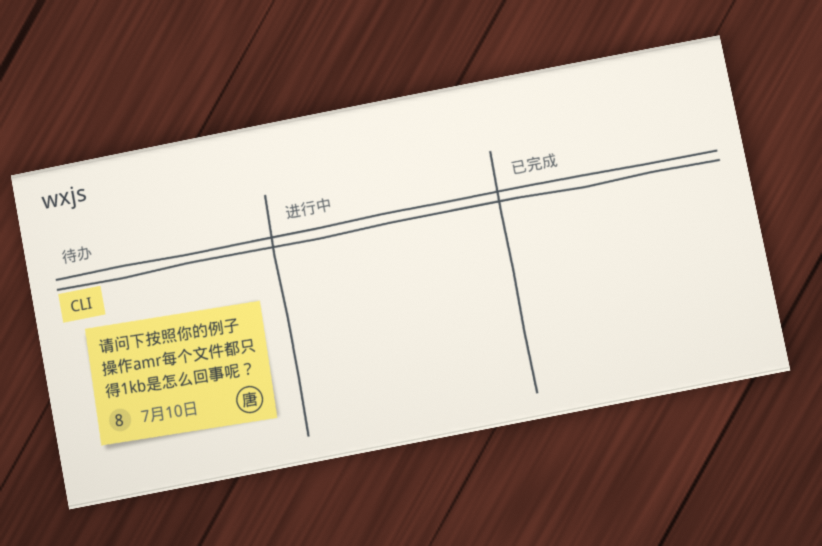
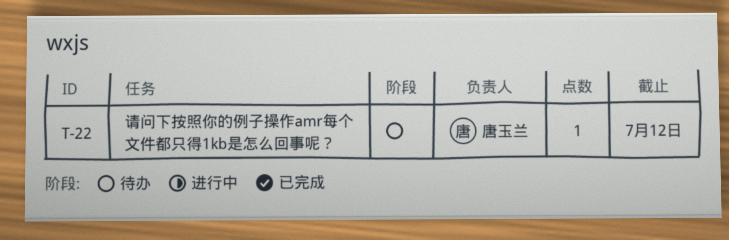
请问下按照你的例子操作amr每个文件都只得1kb是怎么回事呢？, estimate: 8 -> 1
请问下按照你的例子操作amr每个文件都只得1kb是怎么回事呢？, due: Jul 10 -> Jul 12

